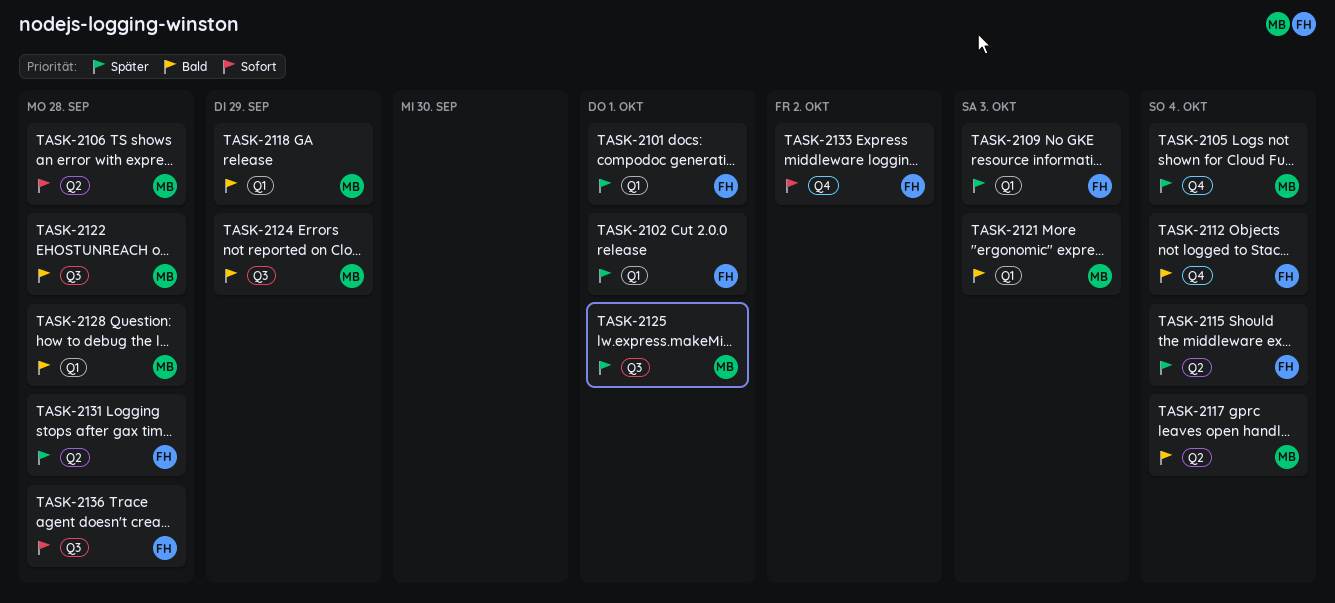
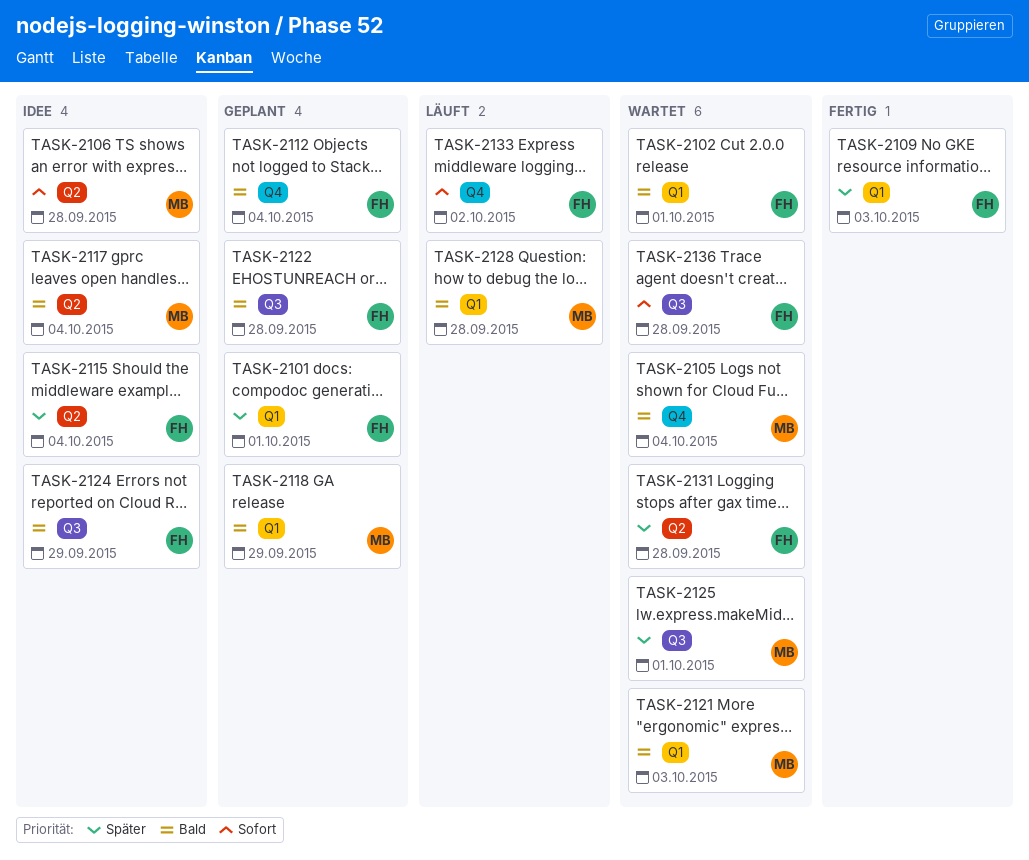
TASK-2102, priority: Später -> Bald
TASK-2105, priority: Später -> Bald
TASK-2122, owner: MB -> FH
TASK-2124, owner: MB -> FH

